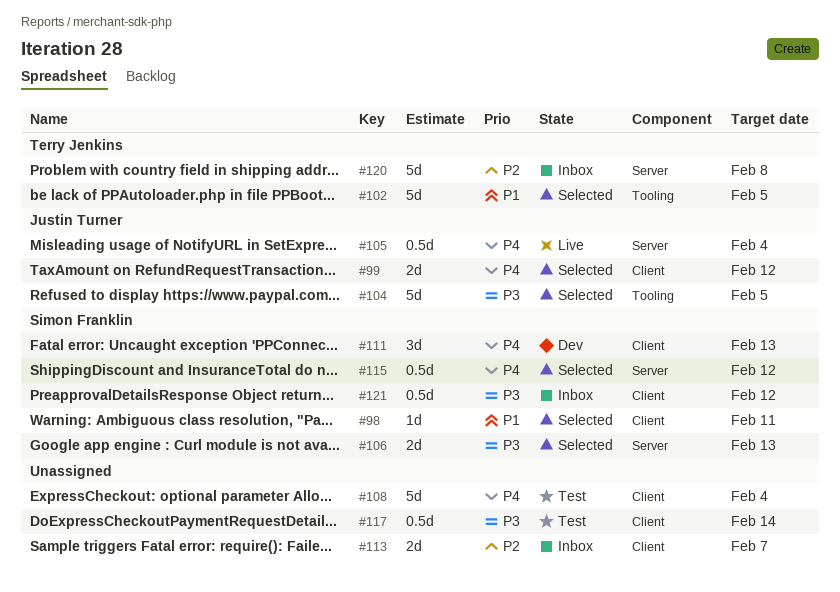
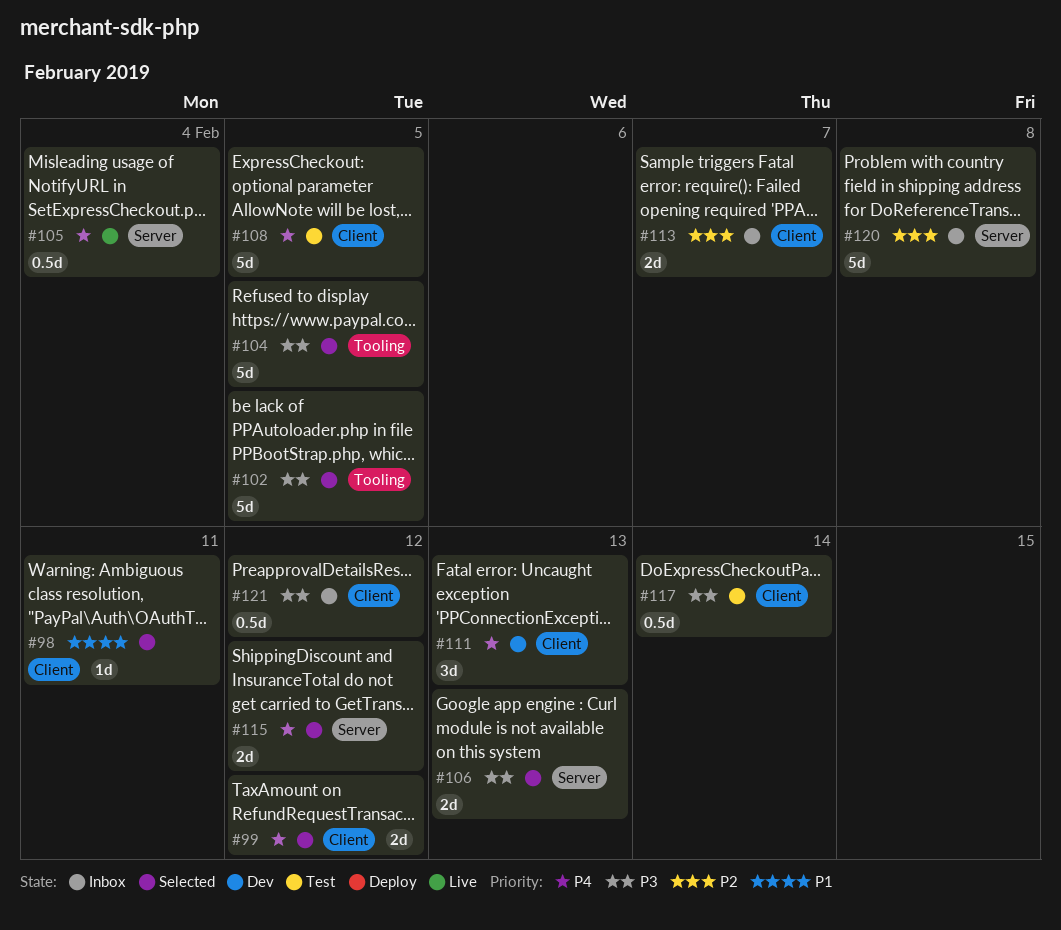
#102, priority: P1 -> P3
#108, due: Feb 4 -> Feb 5
#115, estimate: 0.5d -> 2d

